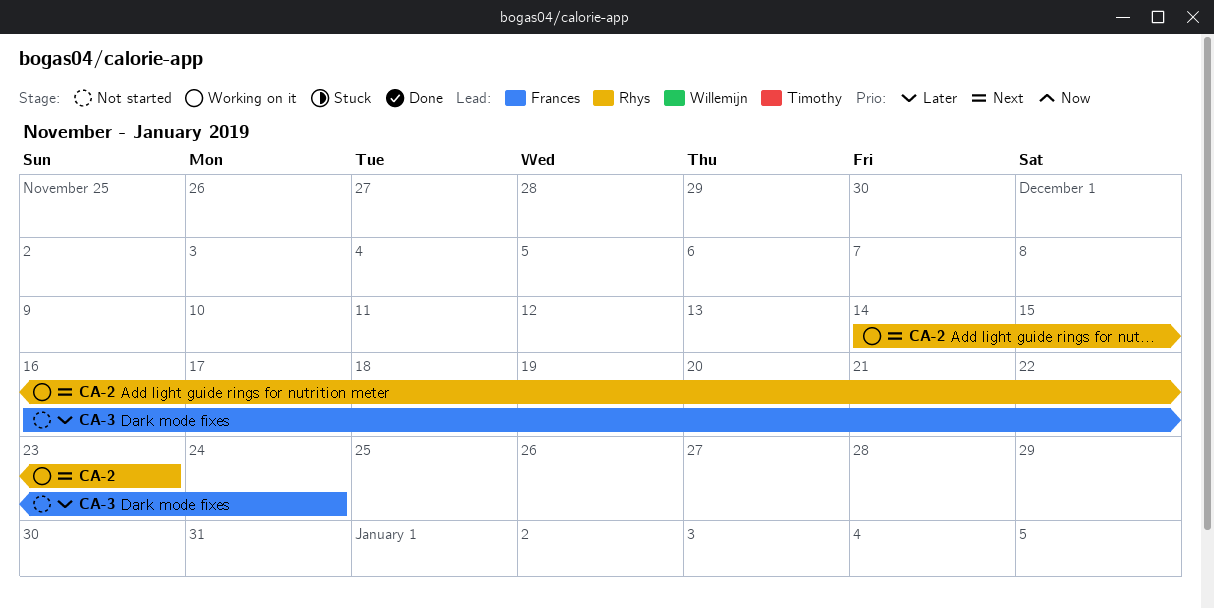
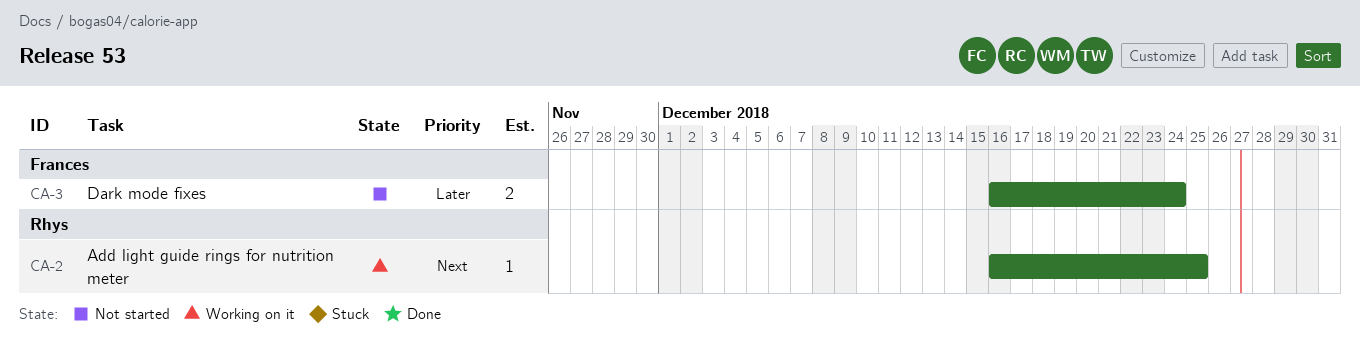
CA-2, start: Dec 14 -> Dec 16
CA-2, due: Dec 23 -> Dec 25

